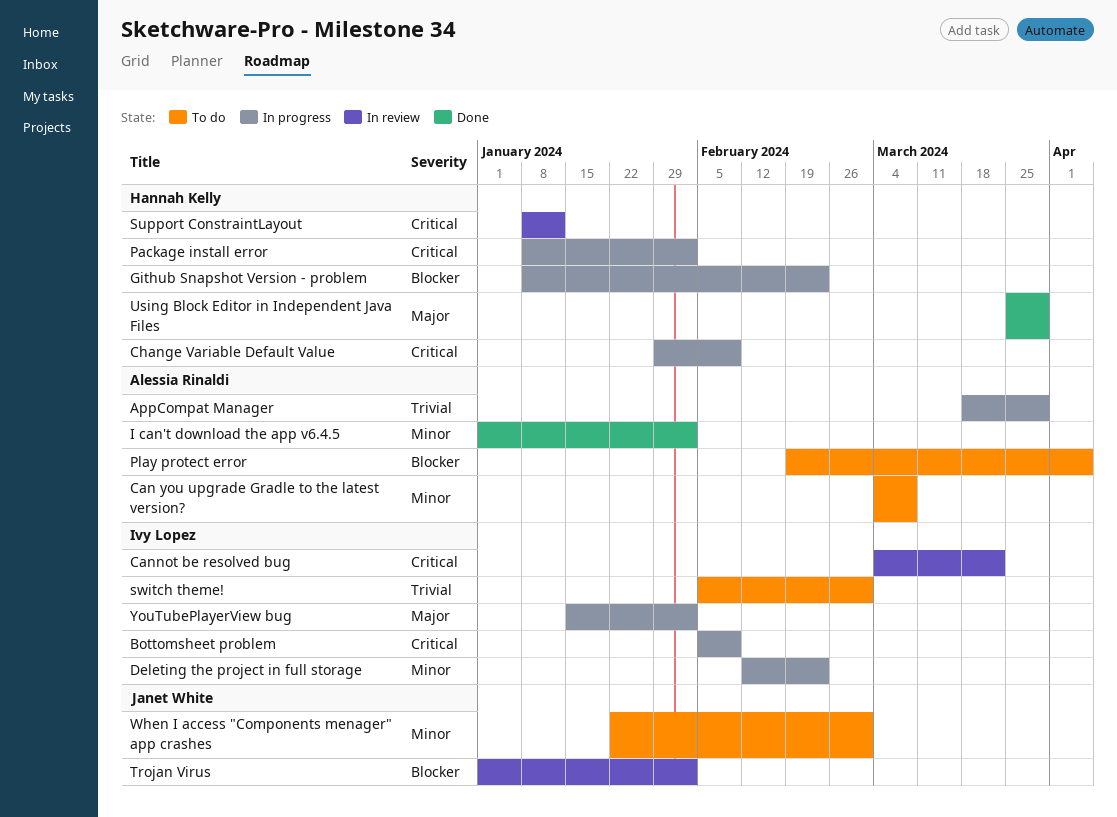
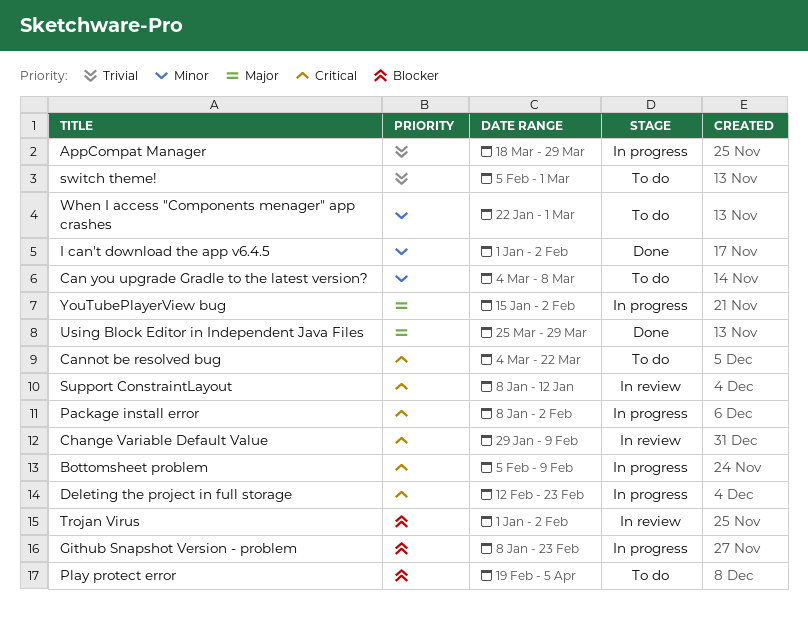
Cannot be resolved bug, status: In review -> To do
Change Variable Default Value, status: In progress -> In review
Deleting the project in full storage, priority: Minor -> Critical

